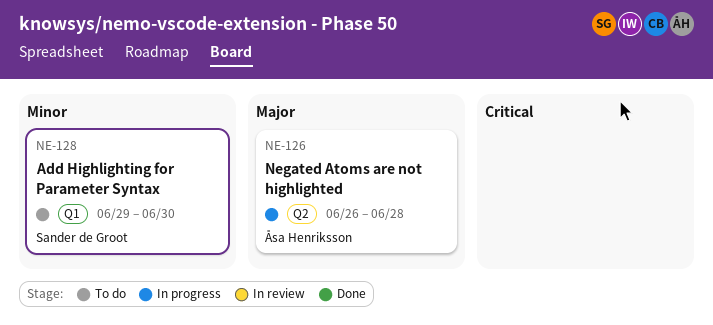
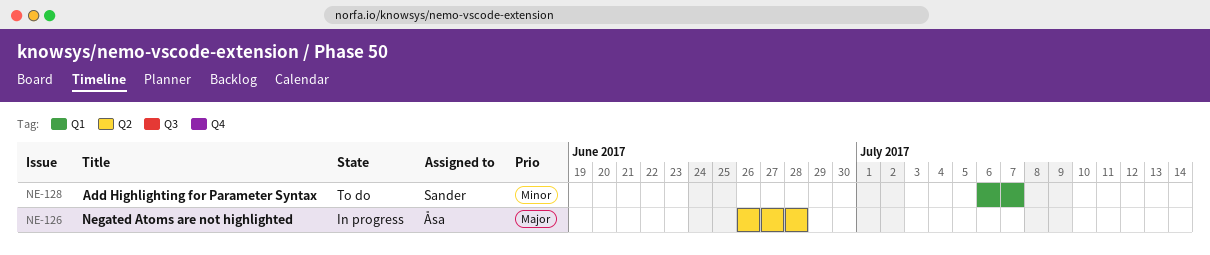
NE-128, start: Jun 29 -> Jul 6
NE-128, due: Jun 30 -> Jul 7

